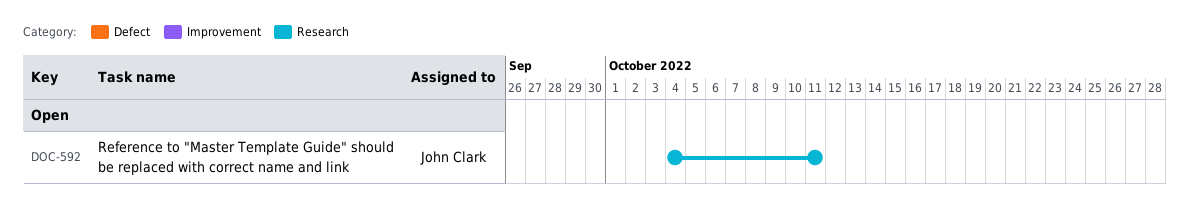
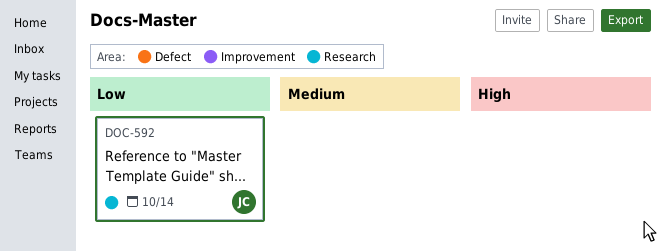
DOC-592, due: Oct 11 -> Oct 14

